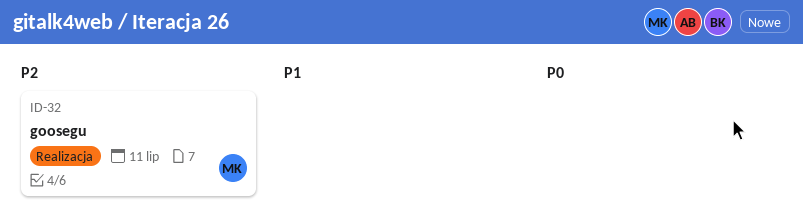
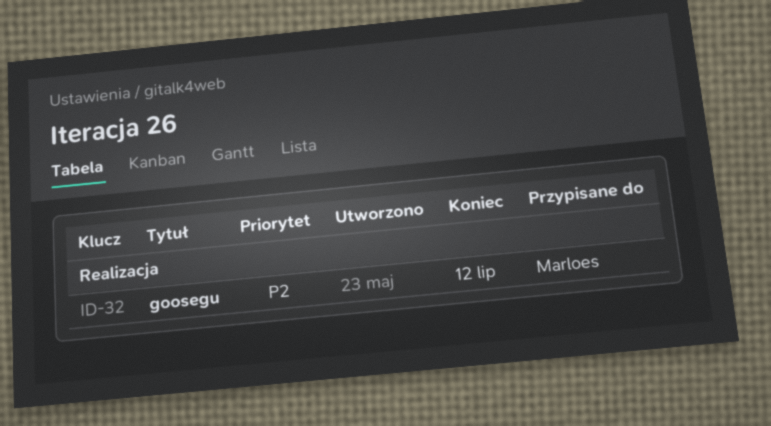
ID-32, due: Jul 11 -> Jul 12

